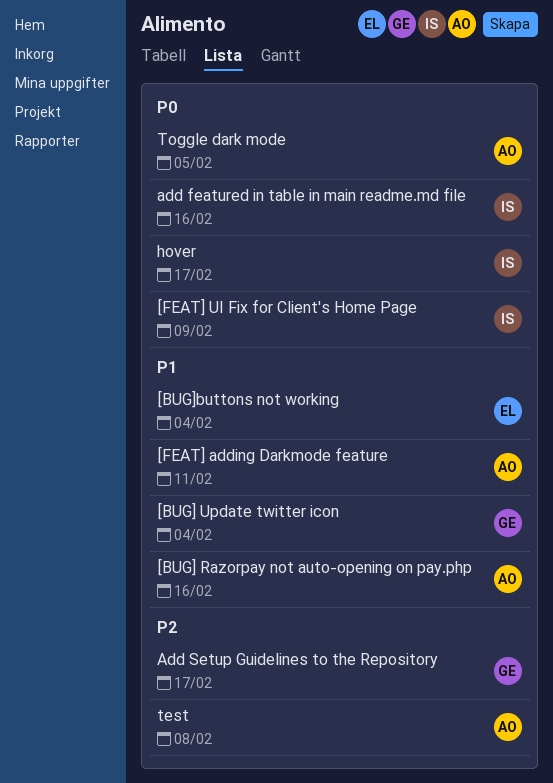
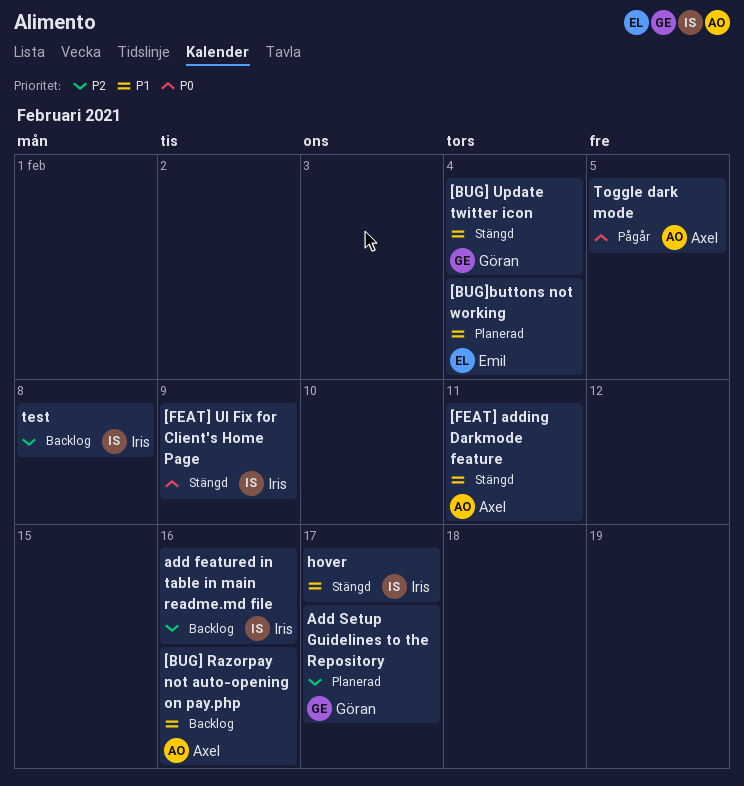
add featured in table in main readme.md file, priority: P0 -> P2
hover, priority: P0 -> P1
test, owner: Axel -> Iris

